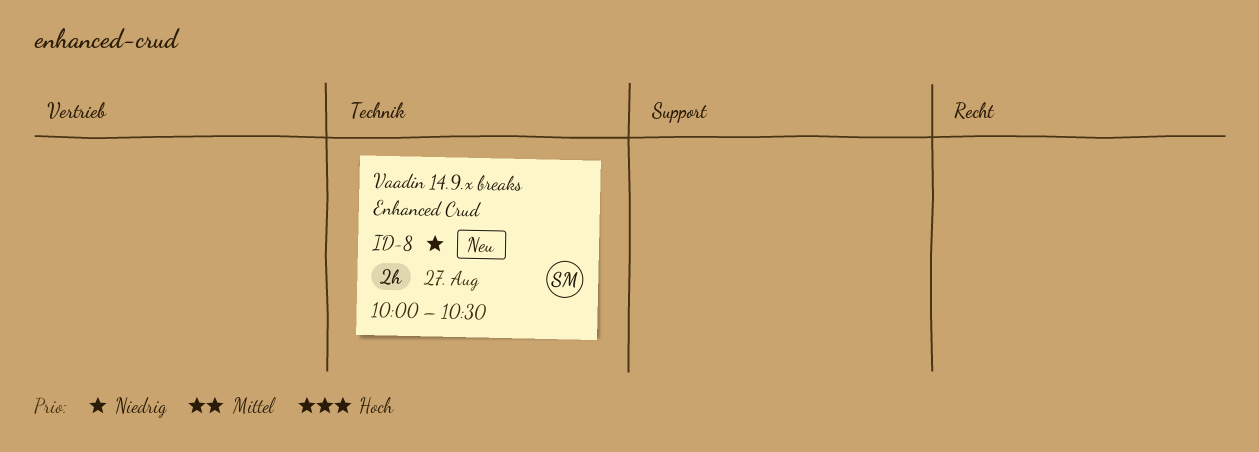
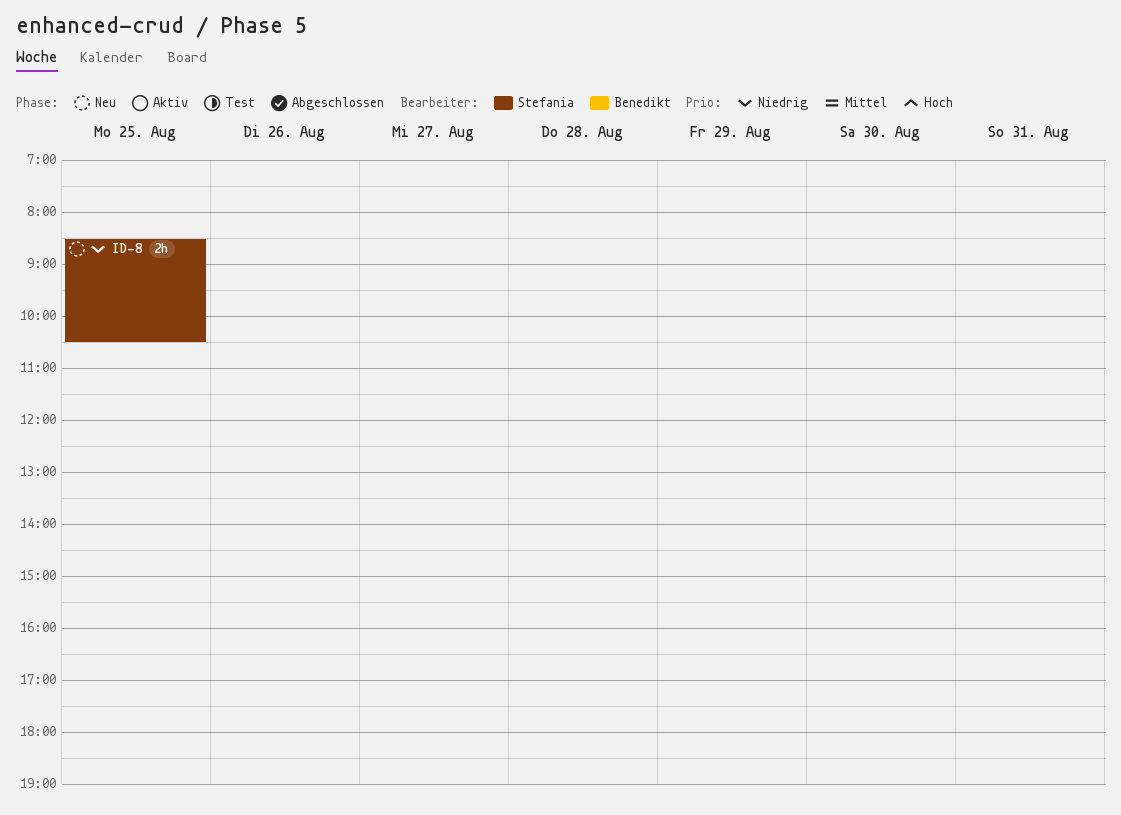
ID-8, day: Aug 27 -> Aug 25
ID-8, begins: 10:00 -> 08:30

